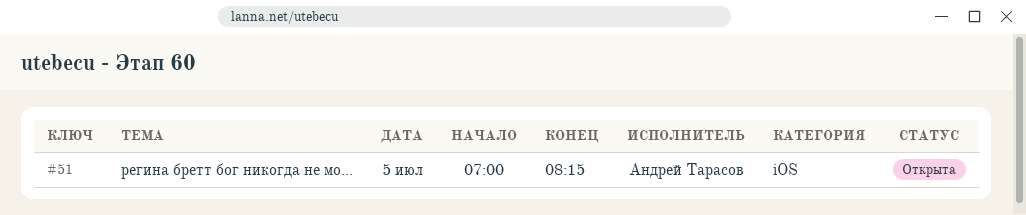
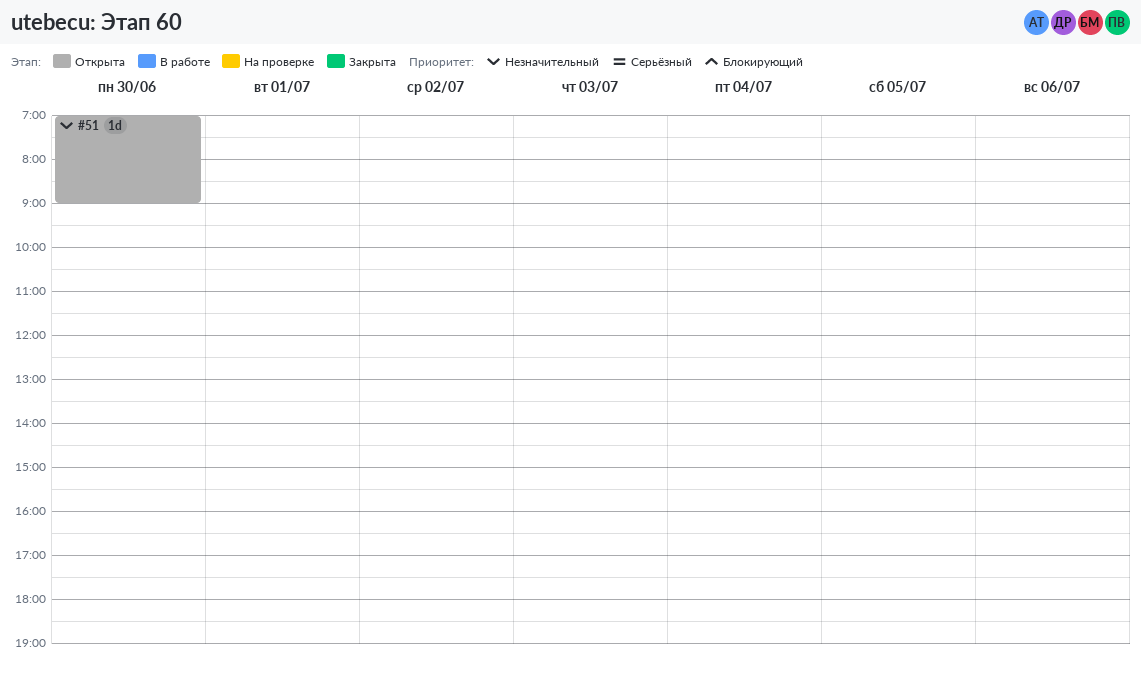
#51, day: Jul 5 -> Jun 30
#51, ends: 08:15 -> 09:00

